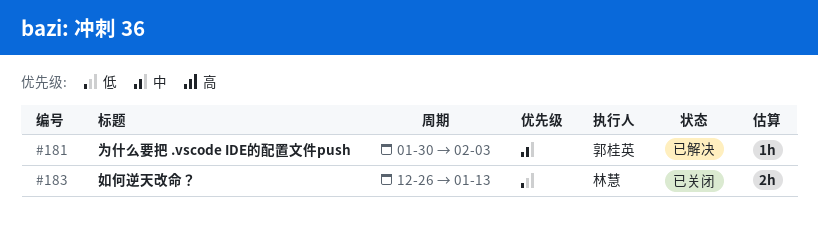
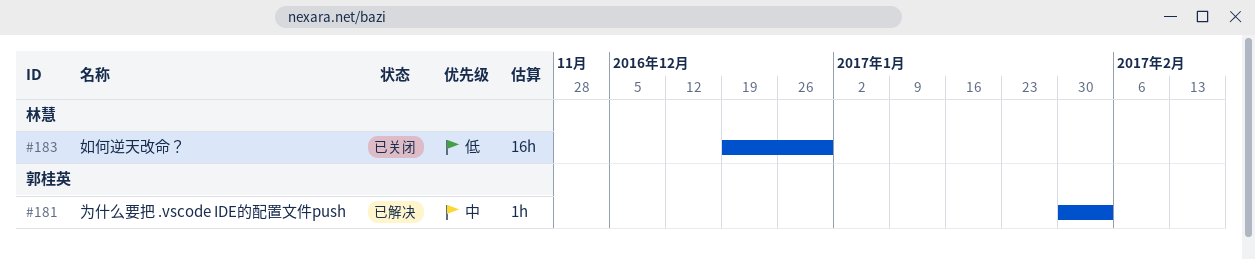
#183, estimate: 2h -> 16h
#183, start: Dec 26 -> Dec 19
#183, due: Jan 13 -> Dec 30

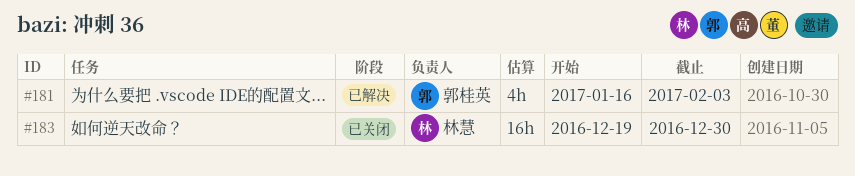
#181, estimate: 1h -> 4h
#181, start: Jan 30 -> Jan 16

